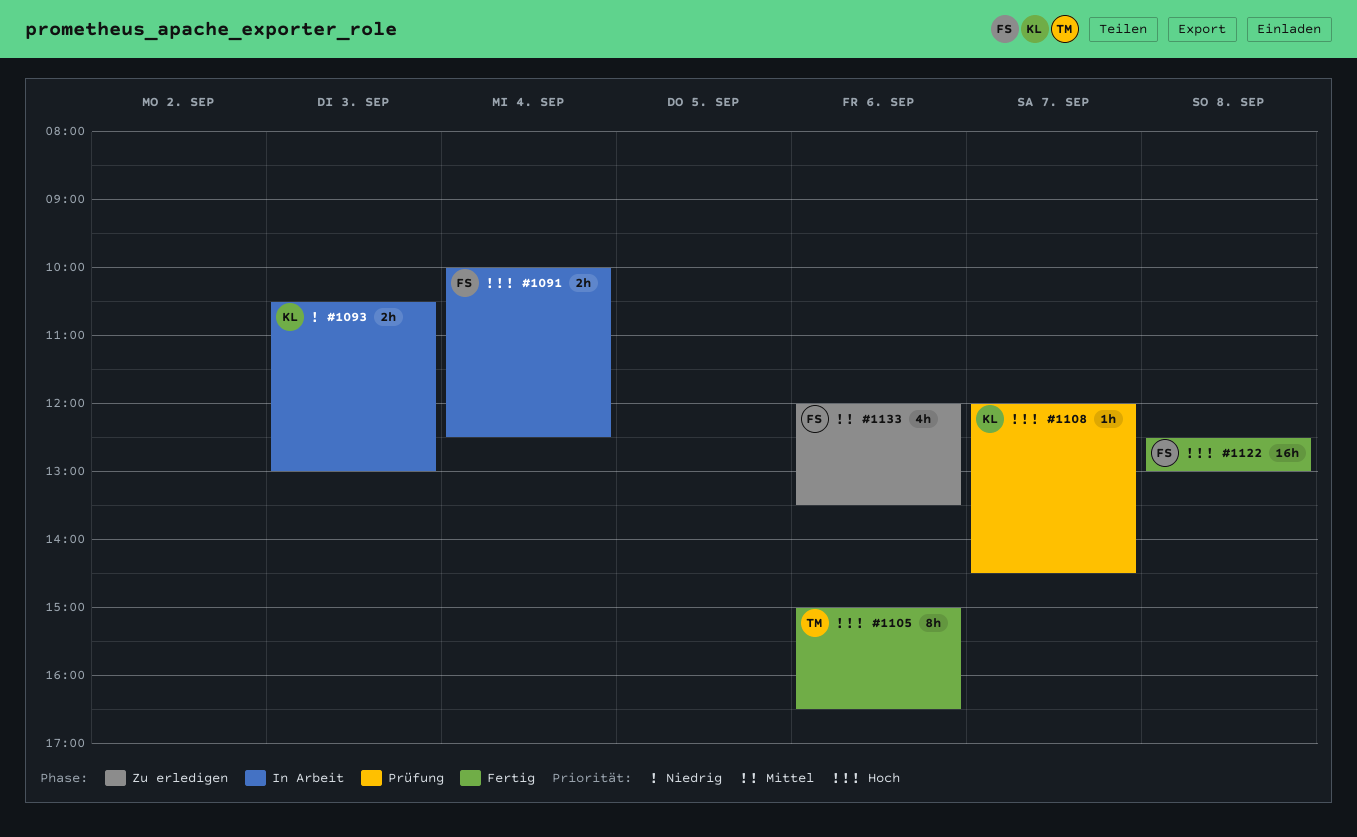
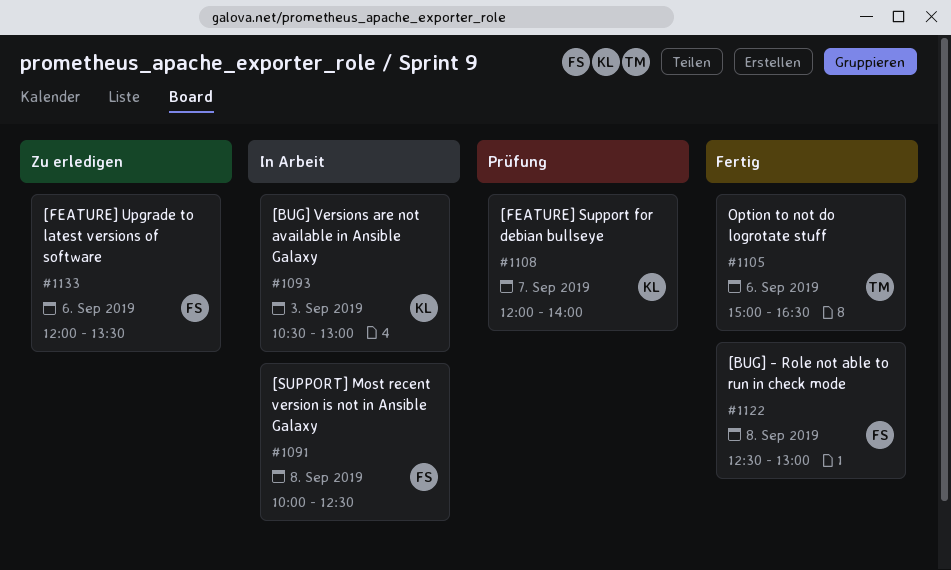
#1091, day: Sep 4 -> Sep 8
#1108, ends: 14:30 -> 14:00

